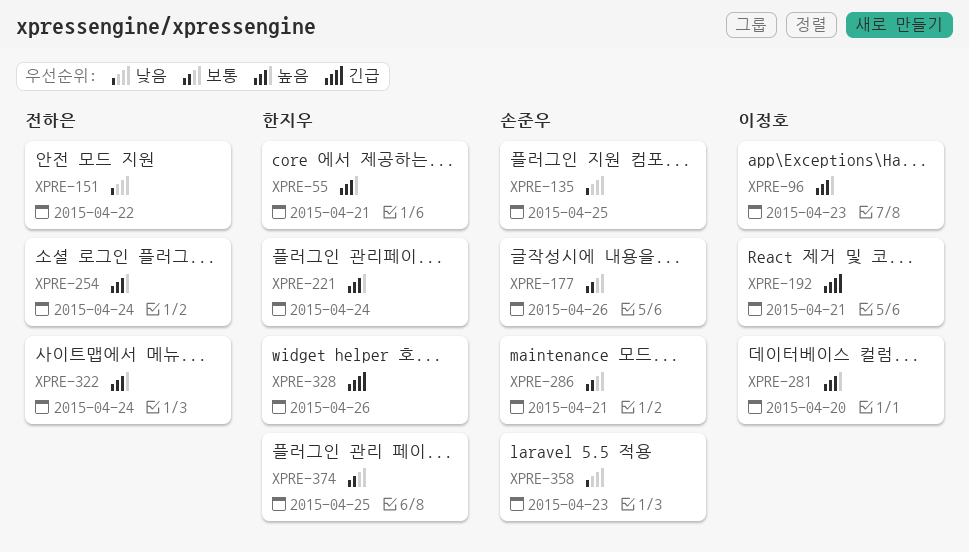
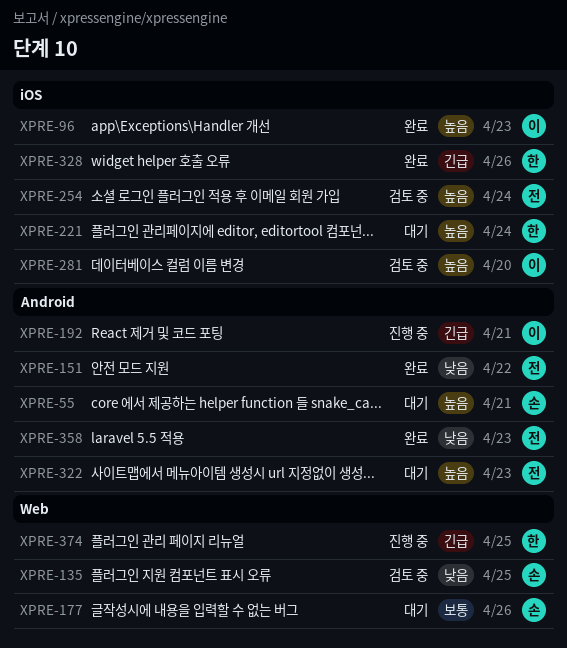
XPRE-55, owner: 한지우 -> 손준우
XPRE-286: present -> none
XPRE-322, day: Apr 24 -> Apr 23
XPRE-358, owner: 손준우 -> 전하은
XPRE-374, priority: 보통 -> 긴급

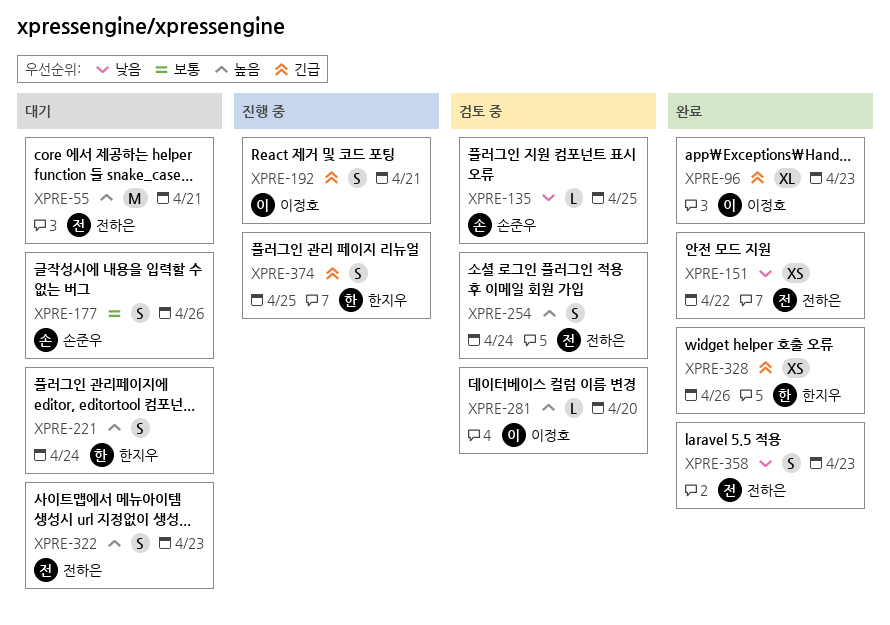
XPRE-55, owner: 손준우 -> 전하은
XPRE-96, priority: 높음 -> 긴급

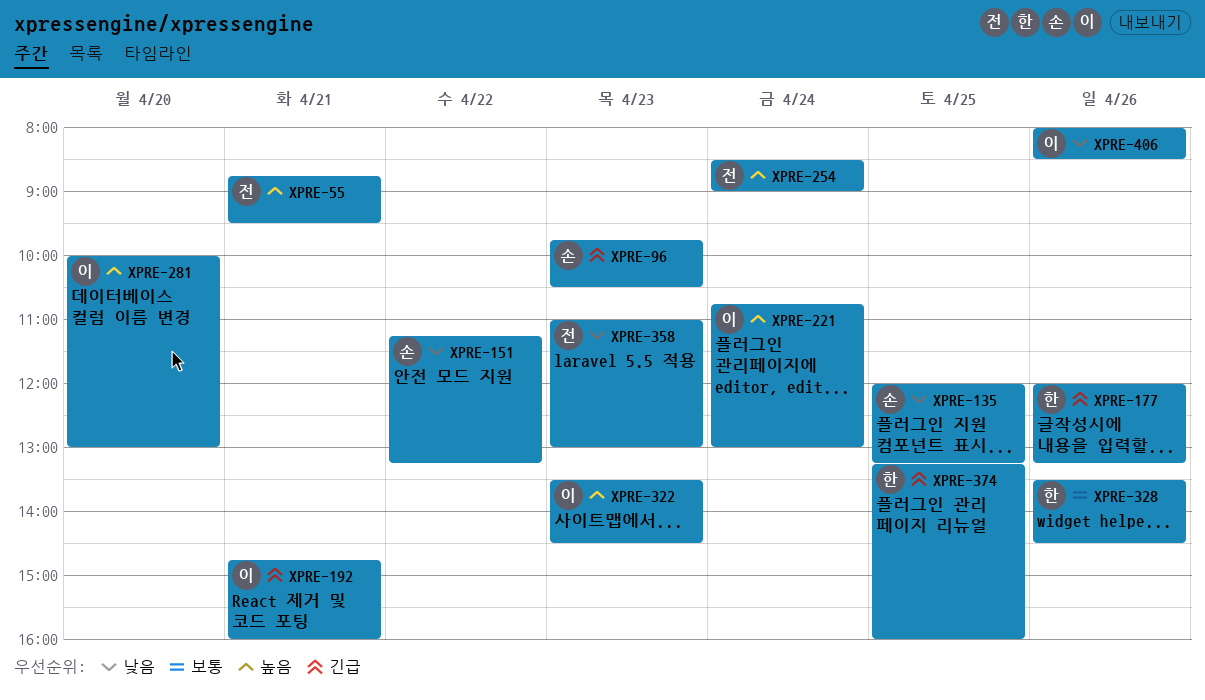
XPRE-96, owner: 이정호 -> 손준우
XPRE-151, owner: 전하은 -> 손준우
XPRE-177, owner: 손준우 -> 한지우
XPRE-177, priority: 보통 -> 긴급
XPRE-221, owner: 한지우 -> 이정호
XPRE-322, owner: 전하은 -> 이정호
XPRE-328, priority: 긴급 -> 보통
XPRE-406: none -> present

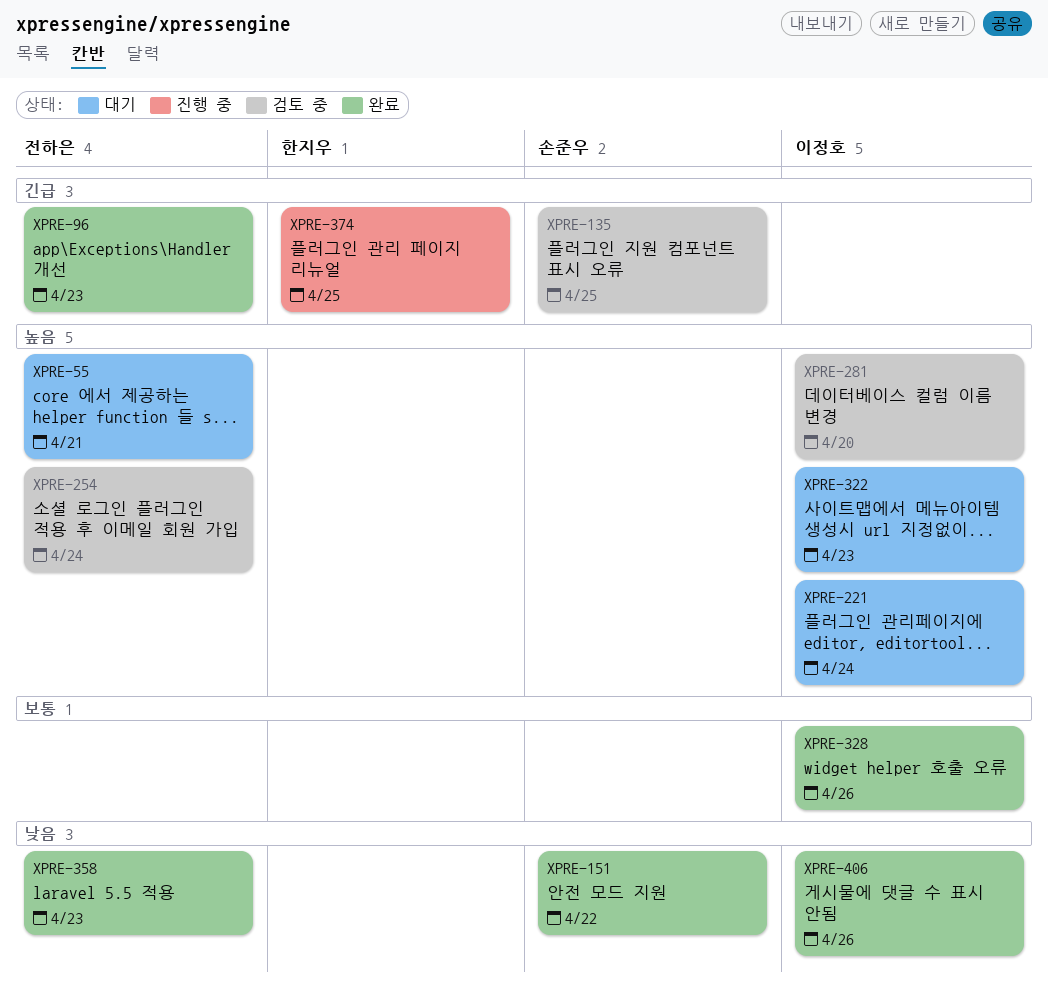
XPRE-96, owner: 손준우 -> 전하은
XPRE-135, priority: 낮음 -> 긴급
XPRE-177: present -> none
XPRE-192: present -> none
XPRE-328, owner: 한지우 -> 이정호

